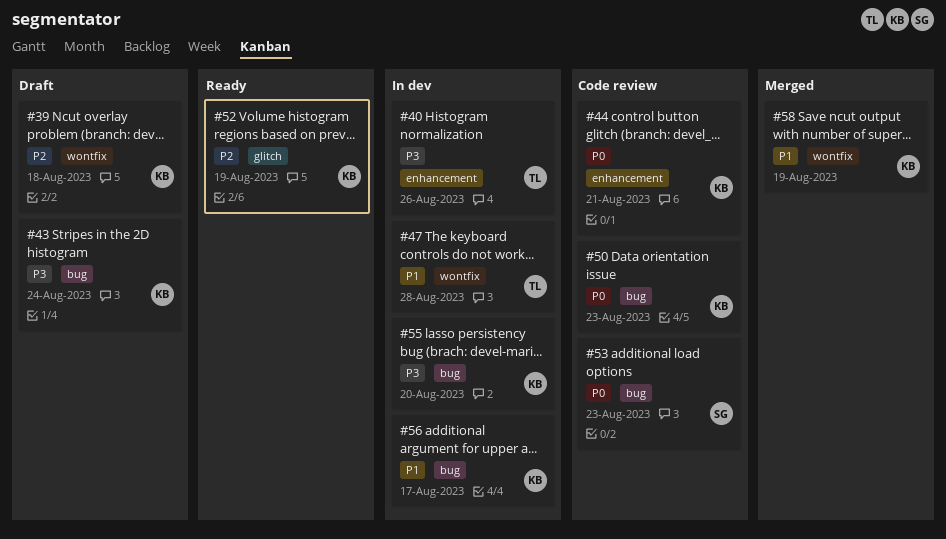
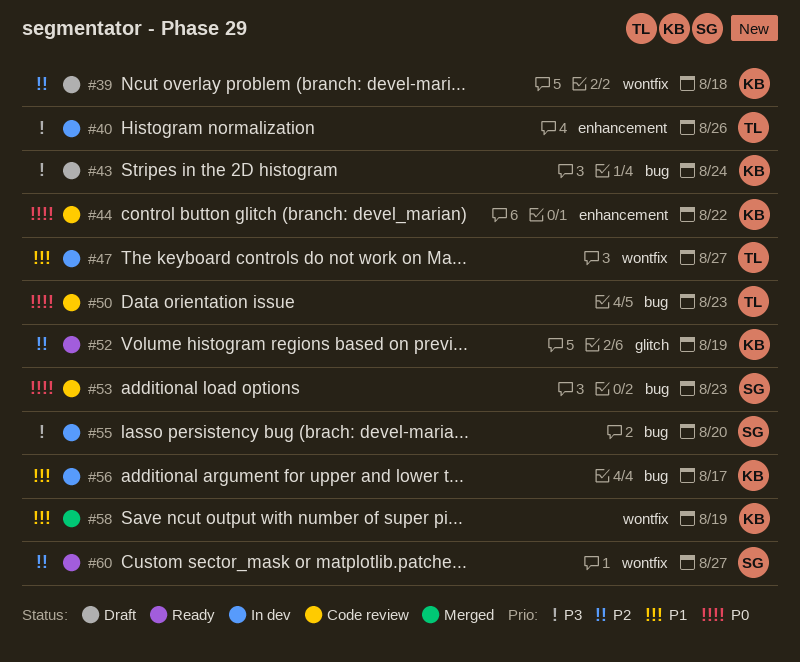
#44, due: Aug 21 -> Aug 22
#47, due: Aug 28 -> Aug 27
#50, owner: KB -> TL
#55, owner: KB -> SG
#60: none -> present

